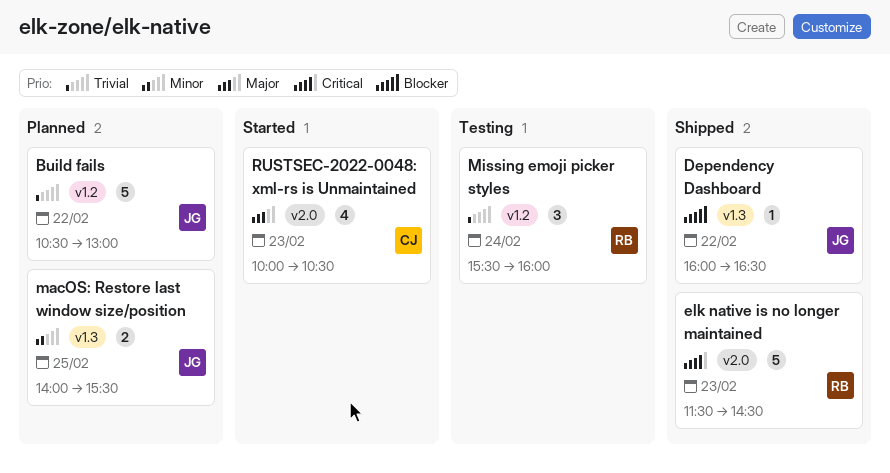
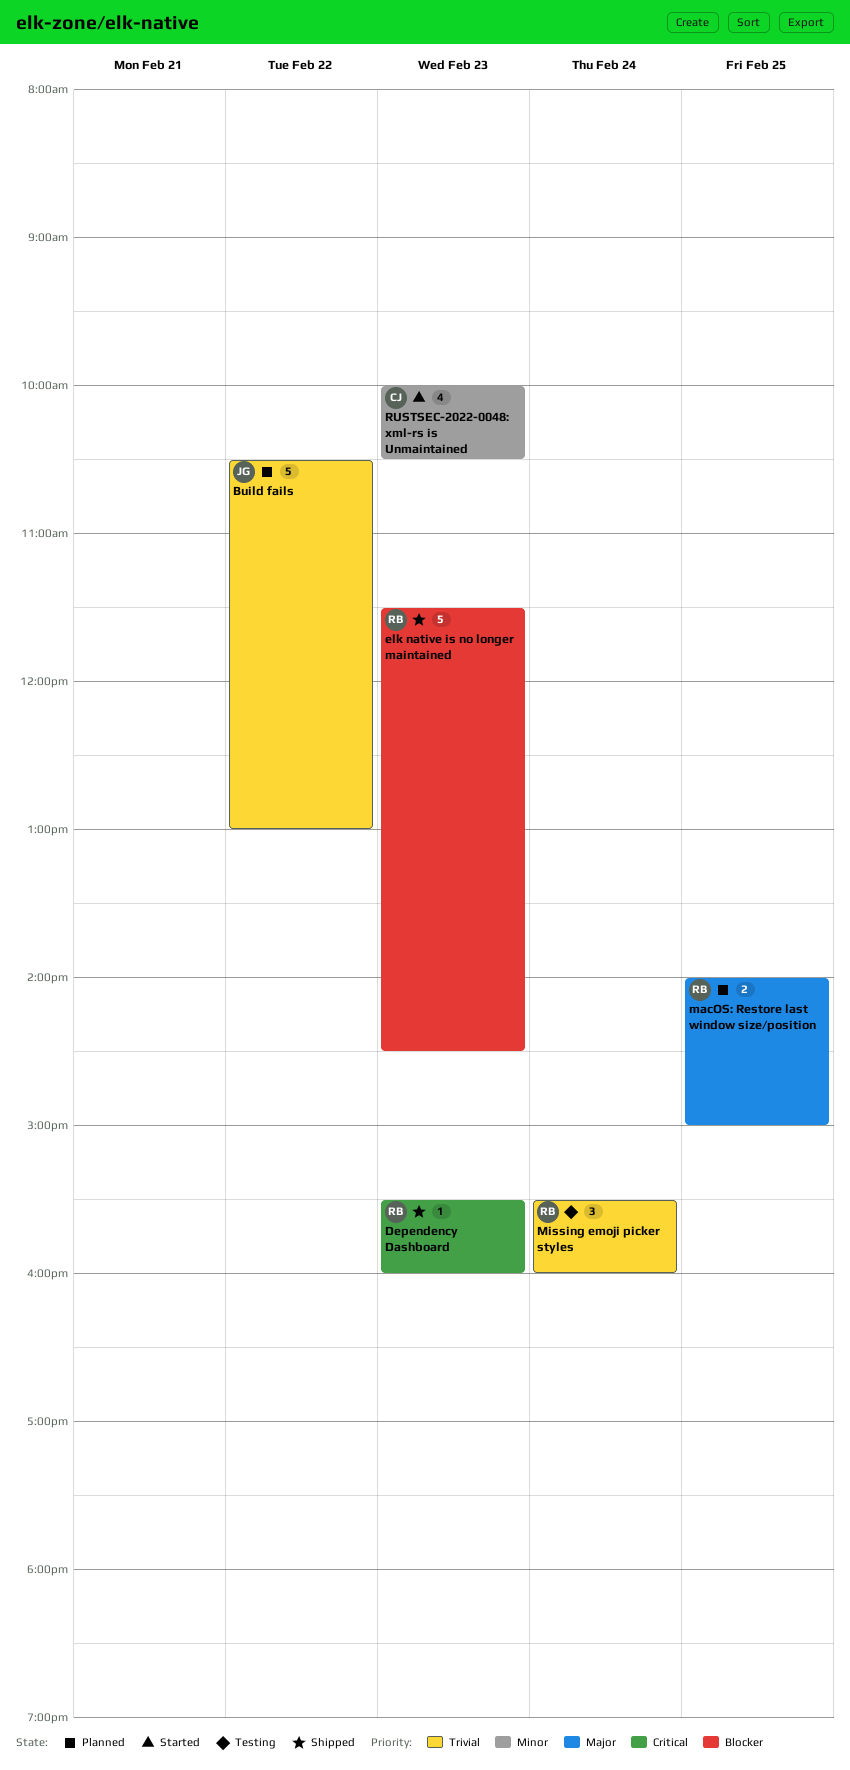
Dependency Dashboard, owner: JG -> RB
Dependency Dashboard, priority: Blocker -> Critical
Dependency Dashboard, day: Feb 22 -> Feb 23
Dependency Dashboard, begins: 16:00 -> 15:30
Dependency Dashboard, ends: 16:30 -> 16:00
elk native is no longer maintained, priority: Critical -> Blocker
macOS: Restore last window size/position, owner: JG -> RB
macOS: Restore last window size/position, priority: Minor -> Major
macOS: Restore last window size/position, ends: 15:30 -> 15:00
RUSTSEC-2022-0048: xml-rs is Unmaintained, priority: Major -> Minor

